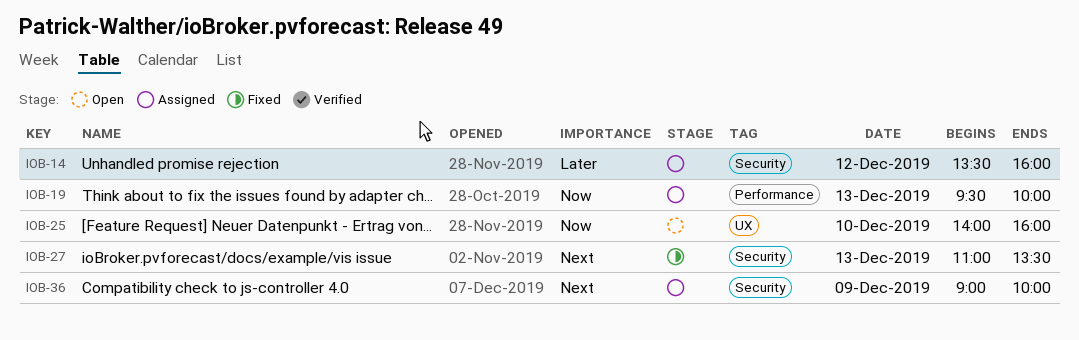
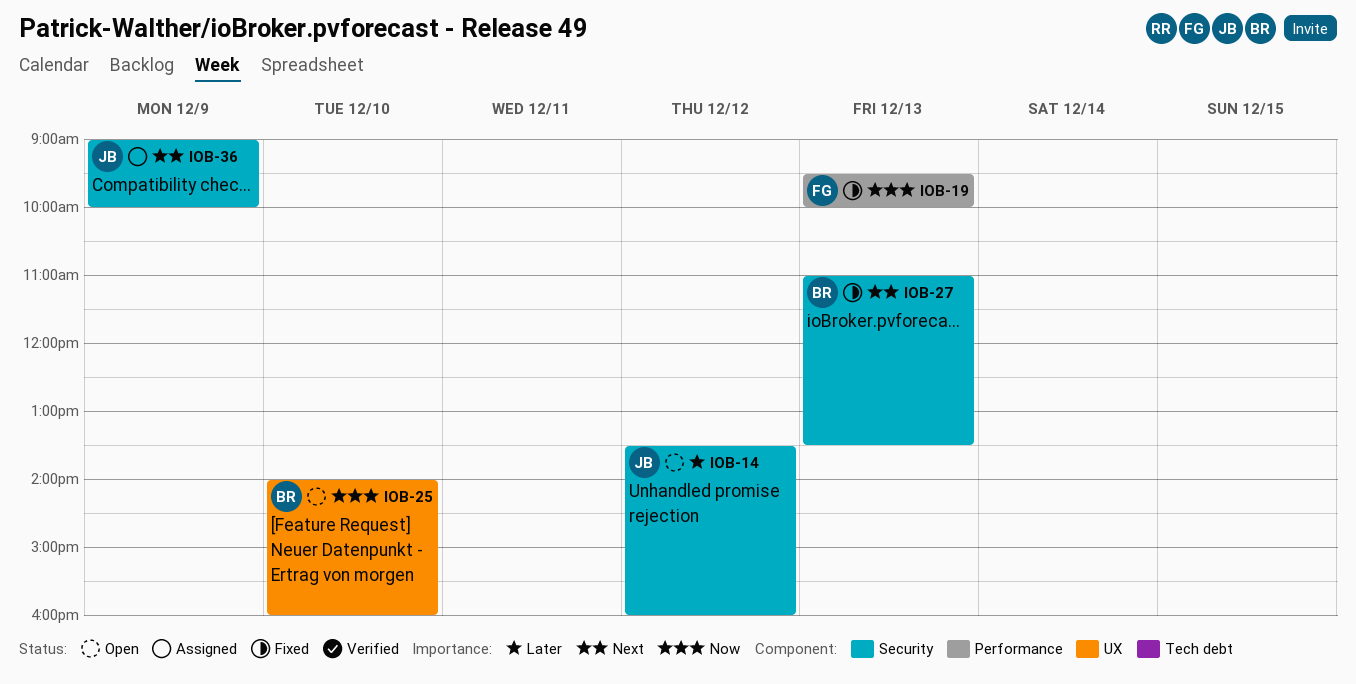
IOB-14, status: Assigned -> Open
IOB-19, status: Assigned -> Fixed

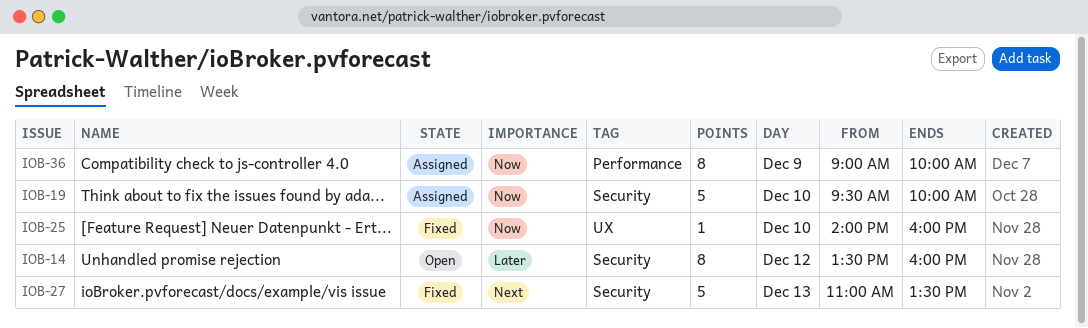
IOB-19, status: Fixed -> Assigned
IOB-19, label: Performance -> Security
IOB-19, day: Dec 13 -> Dec 10
IOB-25, status: Open -> Fixed
IOB-36, priority: Next -> Now
IOB-36, label: Security -> Performance

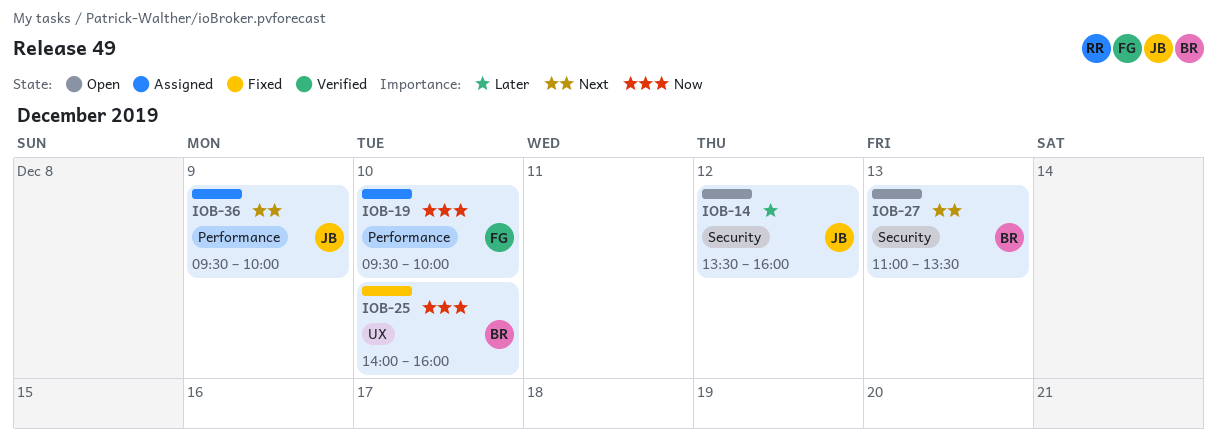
IOB-19, label: Security -> Performance
IOB-27, status: Fixed -> Open
IOB-36, priority: Now -> Next
IOB-36, begins: 09:00 -> 09:30

